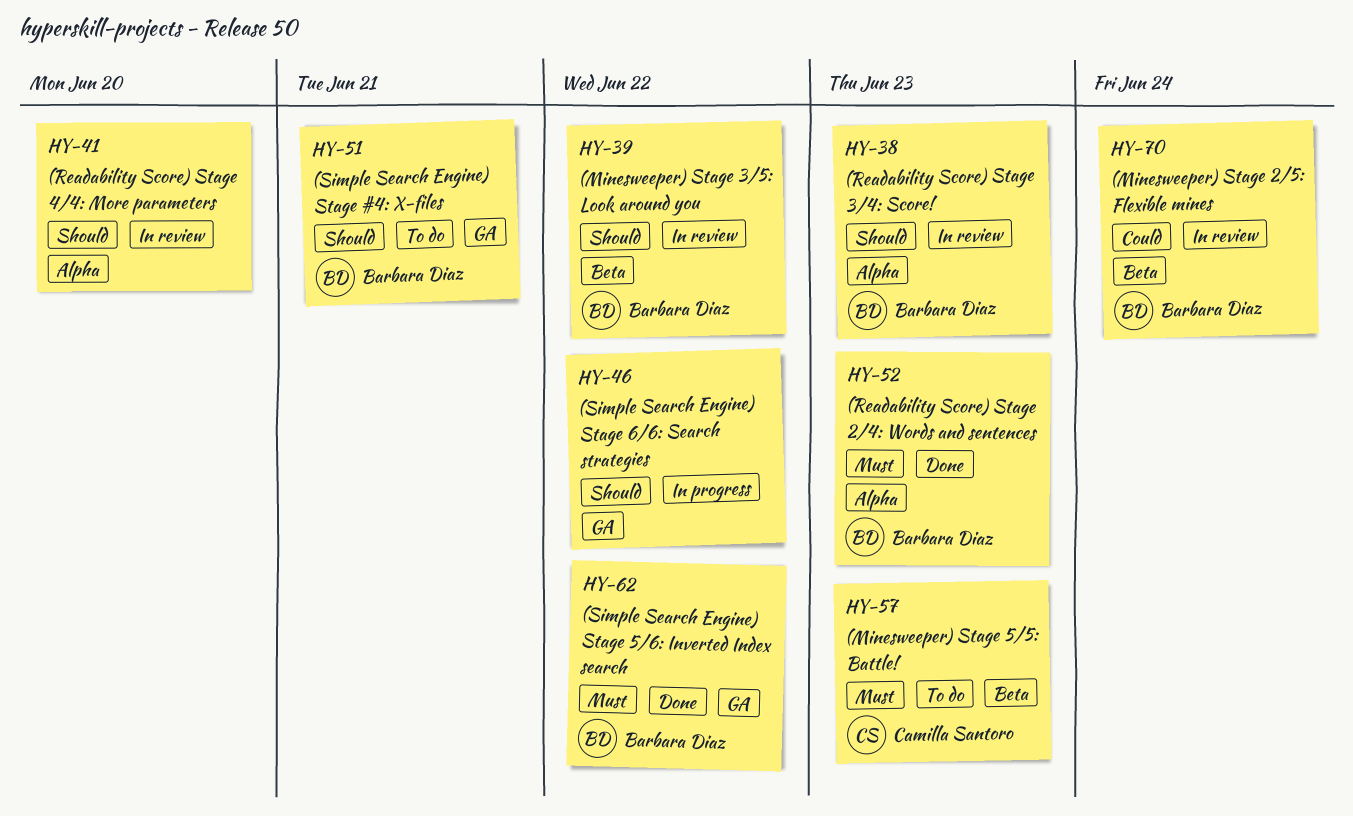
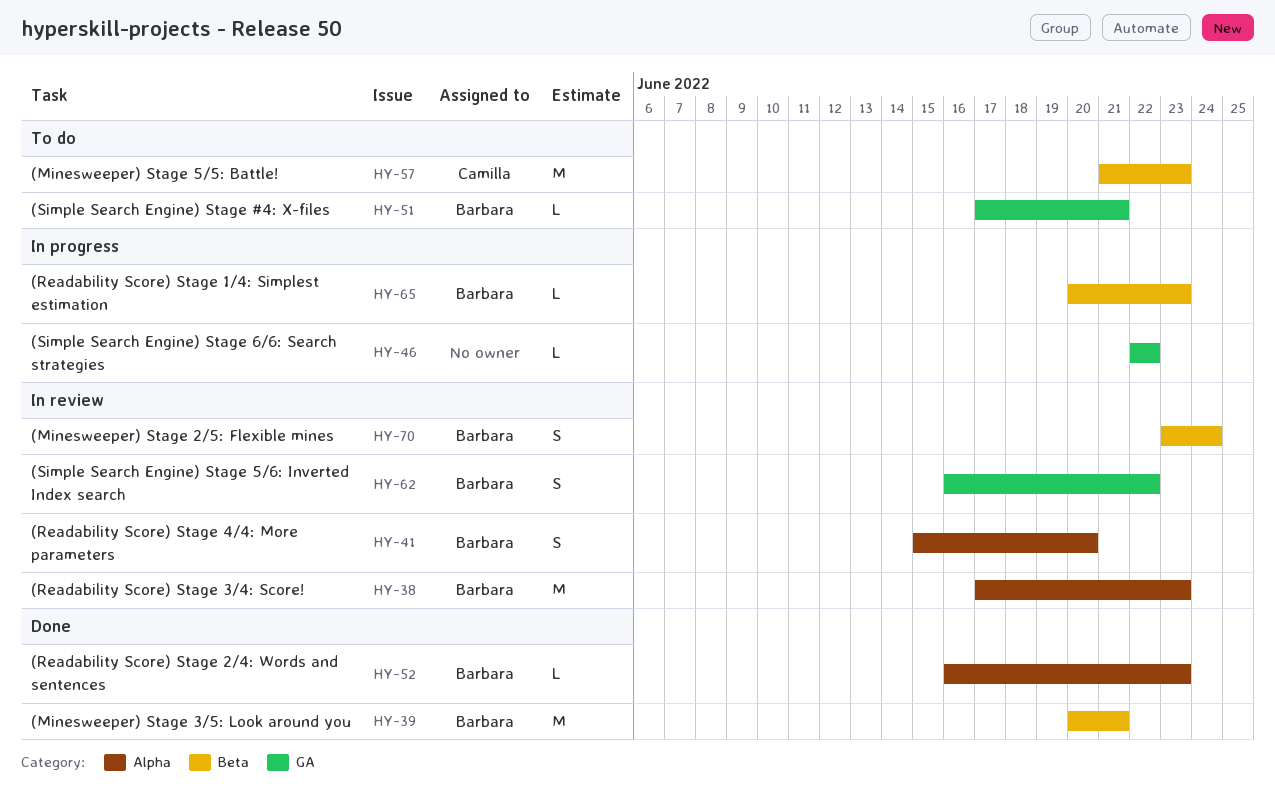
HY-39, status: In review -> Done
HY-39, due: Jun 22 -> Jun 21
HY-41, owner: none -> Barbara Diaz
HY-62, status: Done -> In review
HY-65: none -> present

